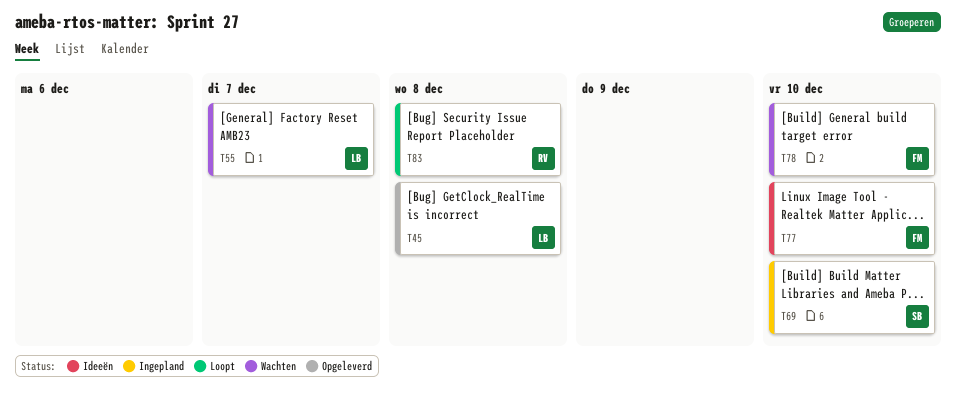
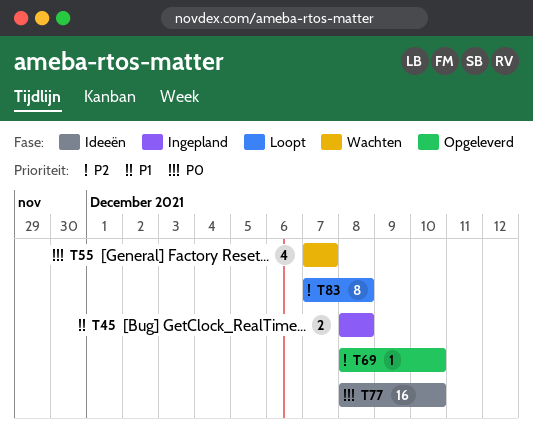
T45, status: Opgeleverd -> Ingepland
T69, status: Ingepland -> Opgeleverd
T78: present -> none

